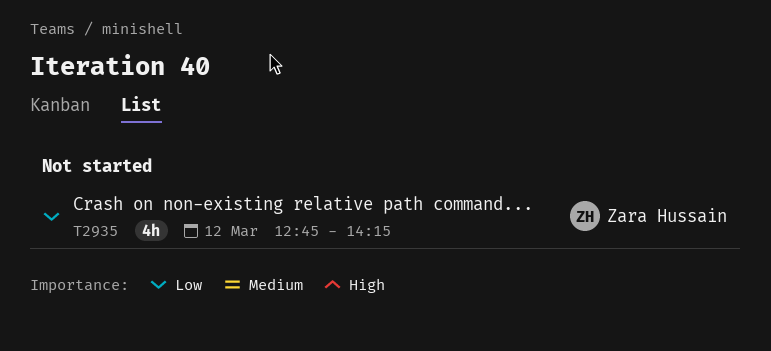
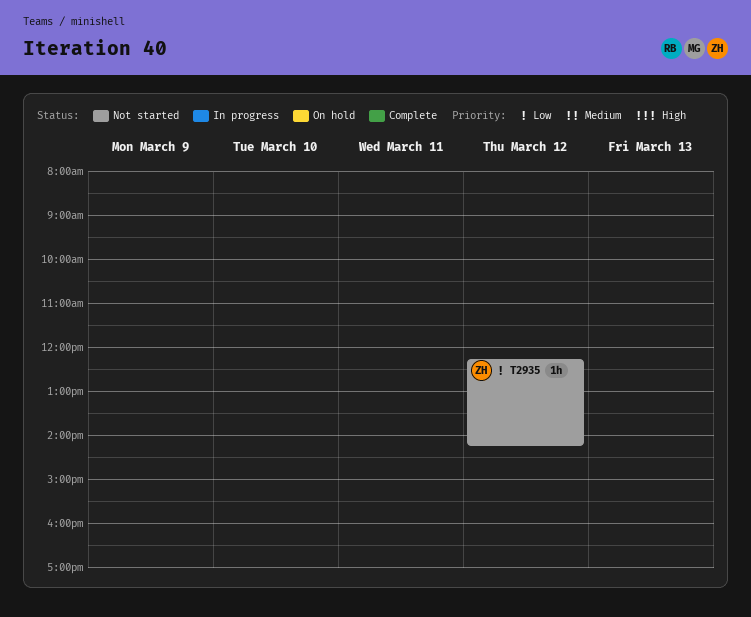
T2935, estimate: 4h -> 1h
T2935, begins: 12:45 -> 12:15

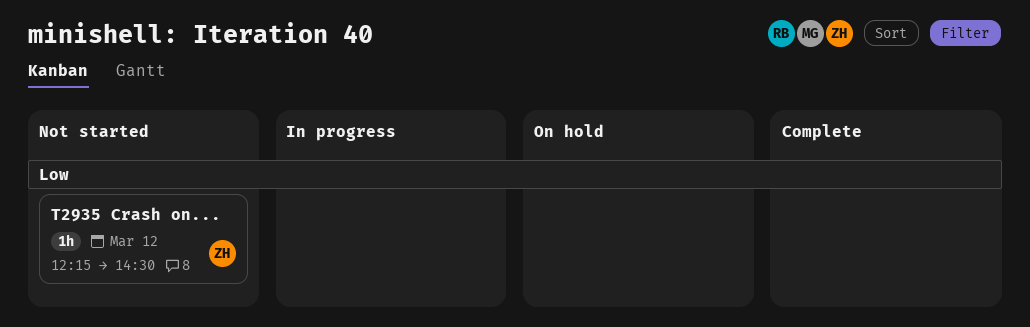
T2935, ends: 14:15 -> 14:30

